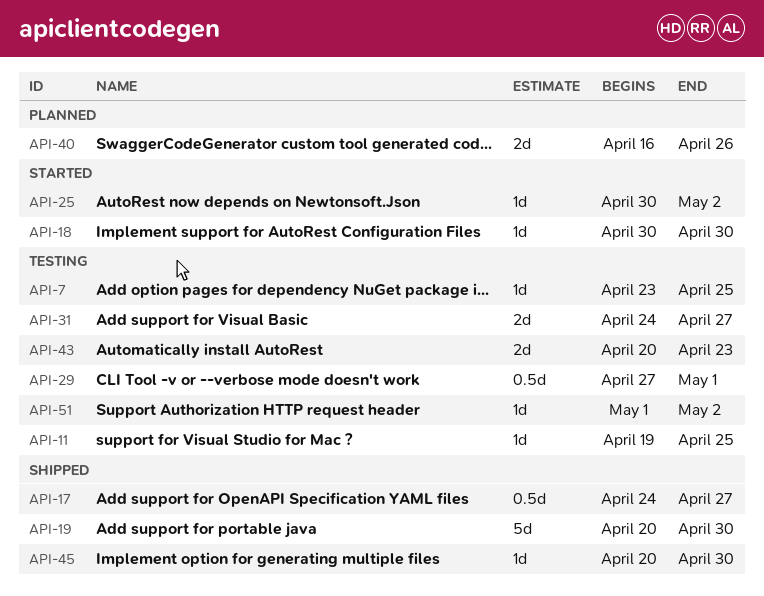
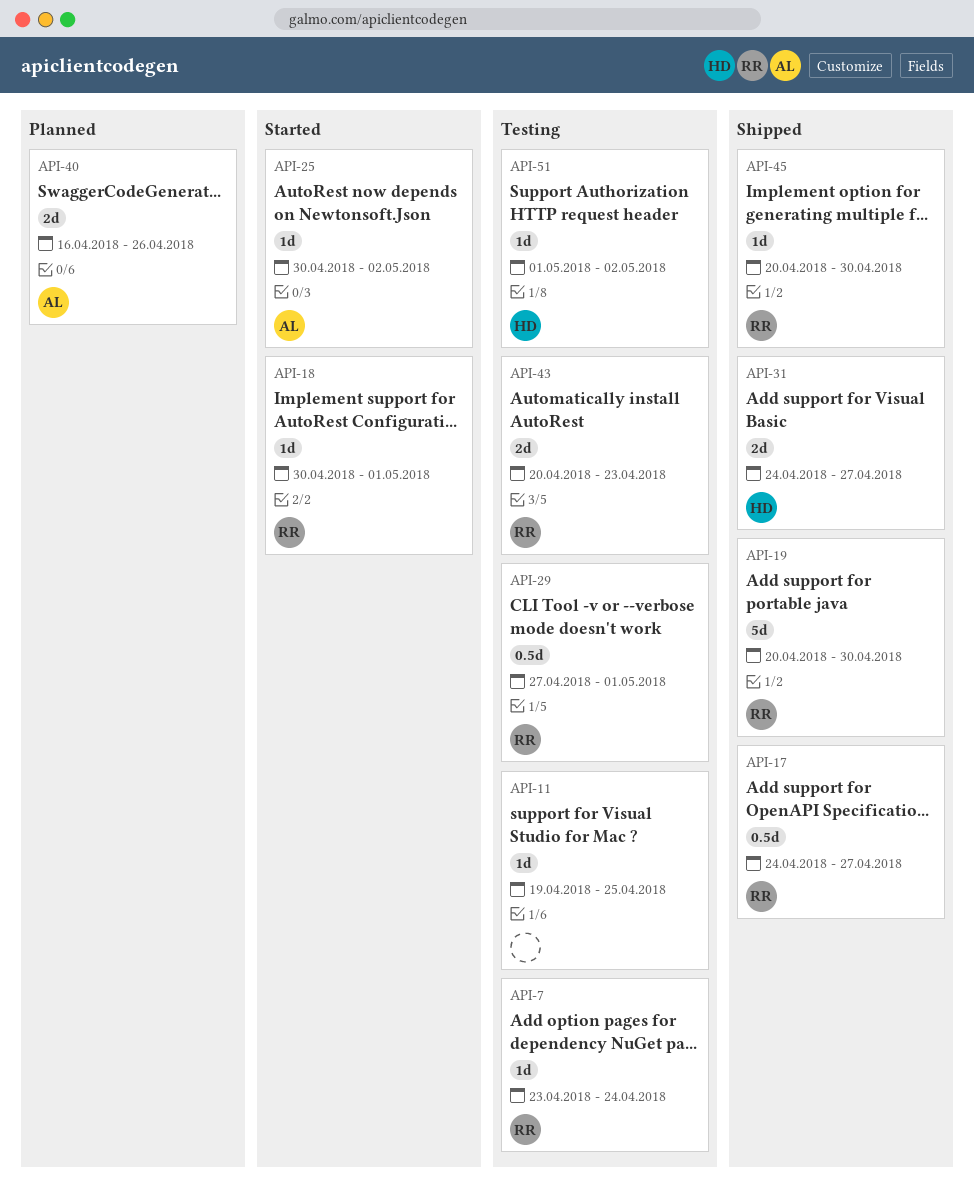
API-7, due: Apr 25 -> Apr 24
API-18, due: Apr 30 -> May 1
API-31, status: Testing -> Shipped

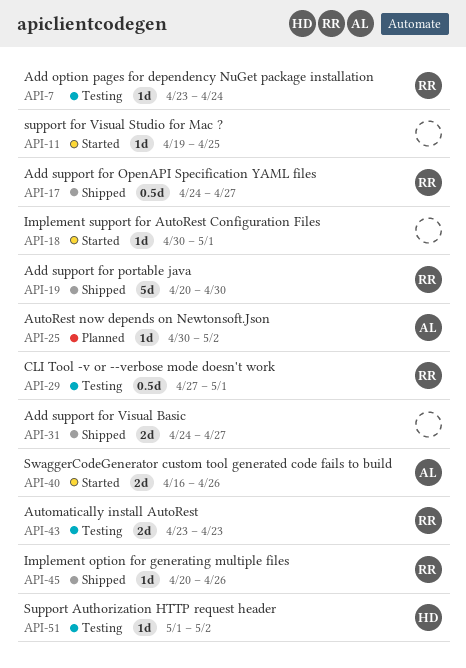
API-11, status: Testing -> Started
API-18, owner: RR -> none
API-25, status: Started -> Planned
API-31, owner: HD -> none
API-40, status: Planned -> Started
API-43, start: Apr 20 -> Apr 23
API-45, due: Apr 30 -> Apr 26

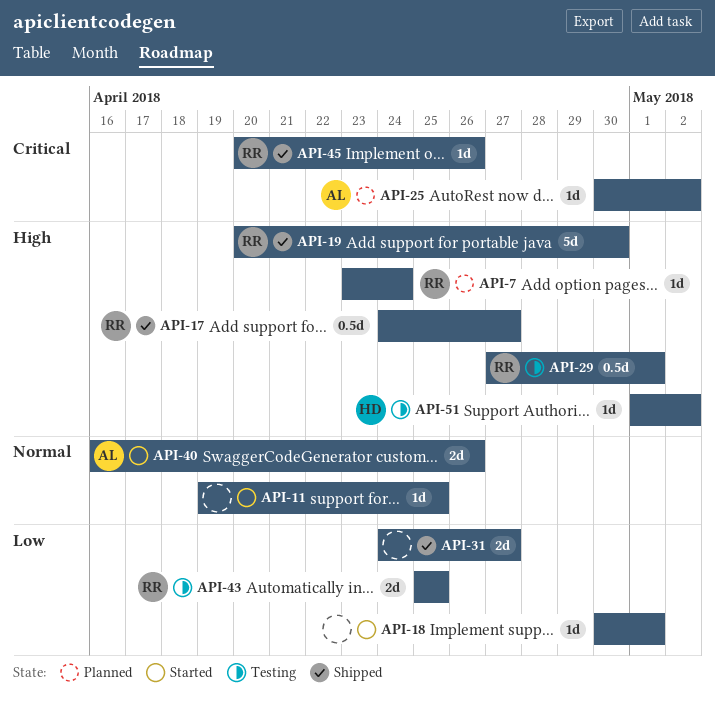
API-7, status: Testing -> Planned
API-43, start: Apr 23 -> Apr 25
API-43, due: Apr 23 -> Apr 25

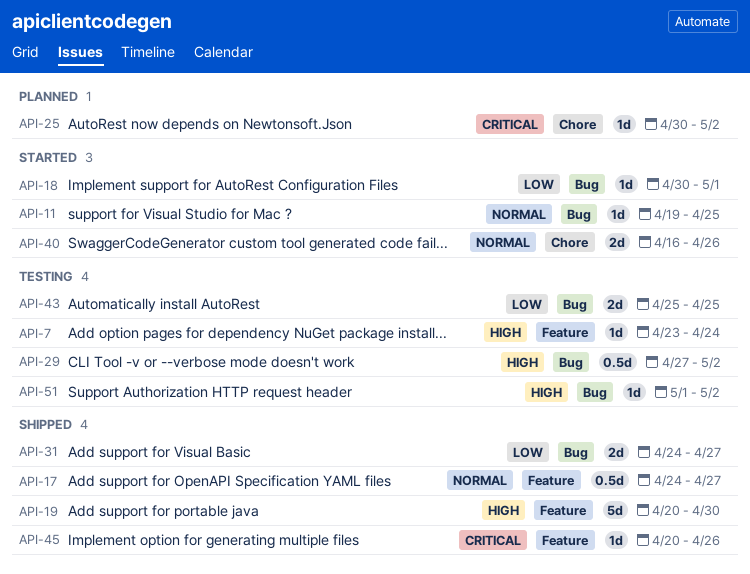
API-7, status: Planned -> Testing
API-17, priority: High -> Normal
API-29, due: May 1 -> May 2

